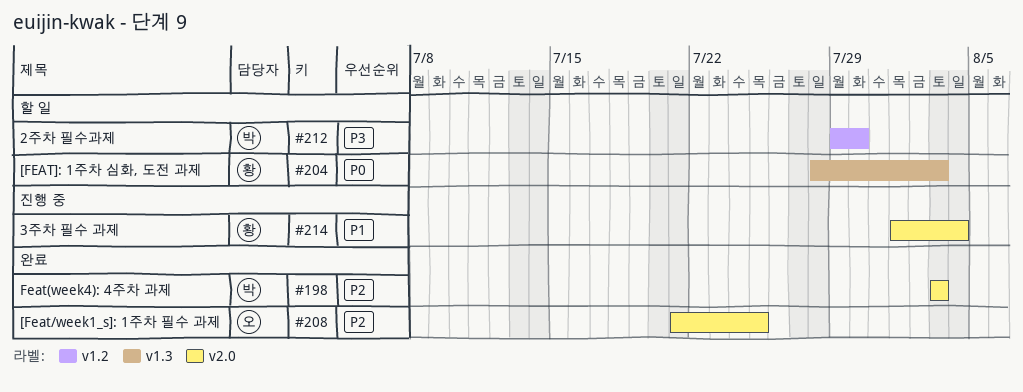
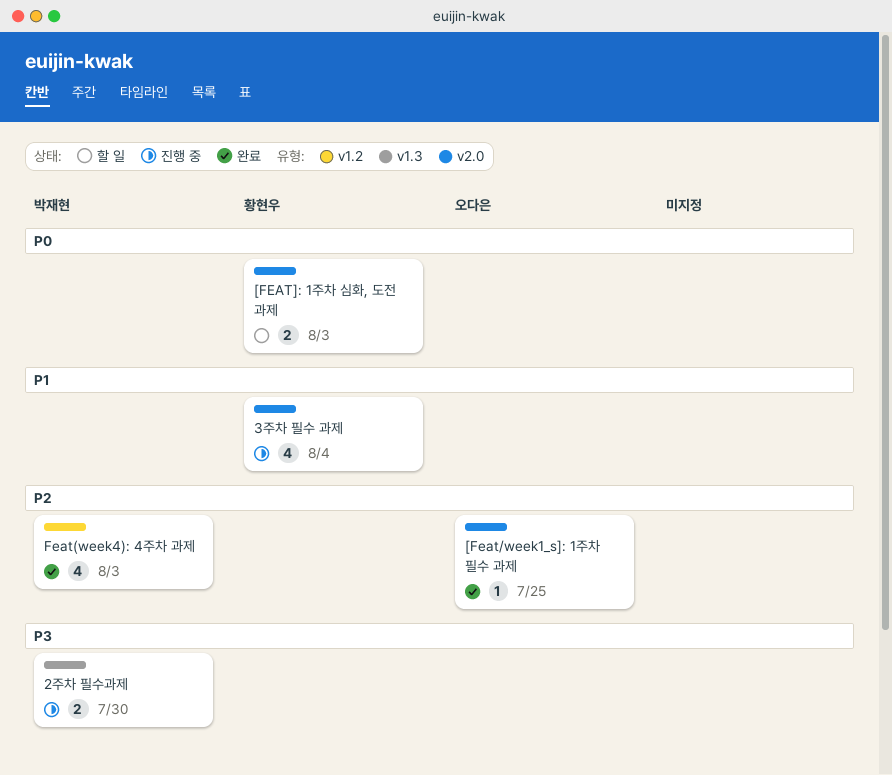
2주차 필수과제, status: 할 일 -> 진행 중
2주차 필수과제, label: v1.2 -> v1.3
[FEAT]: 1주차 심화, 도전 과제, label: v1.3 -> v2.0
Feat(week4): 4주차 과제, label: v2.0 -> v1.2

